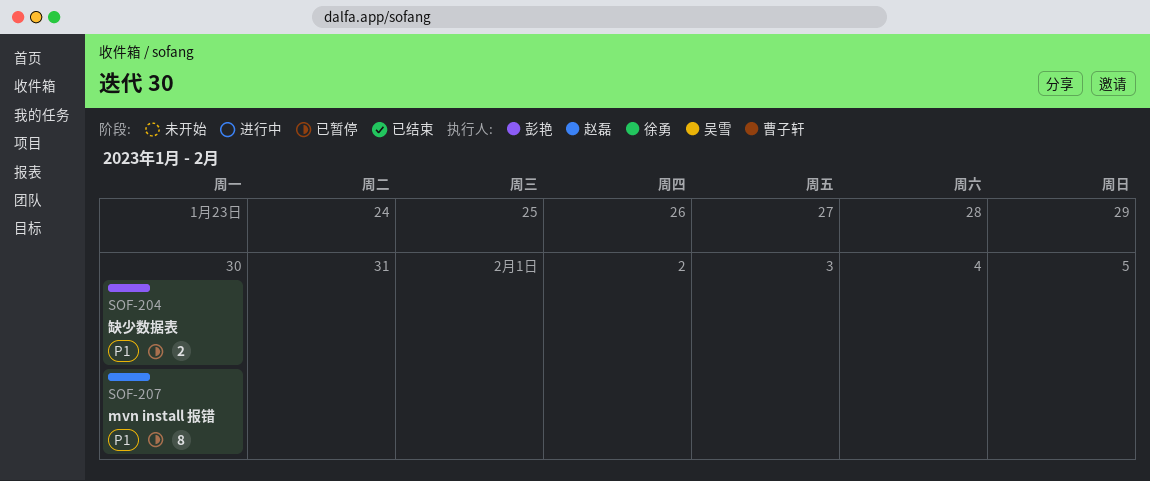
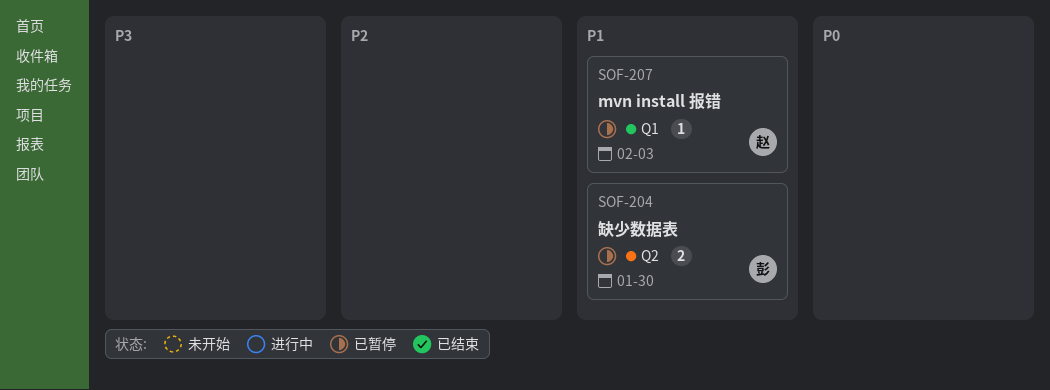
SOF-207, estimate: 8 -> 1
SOF-207, due: Jan 30 -> Feb 3

